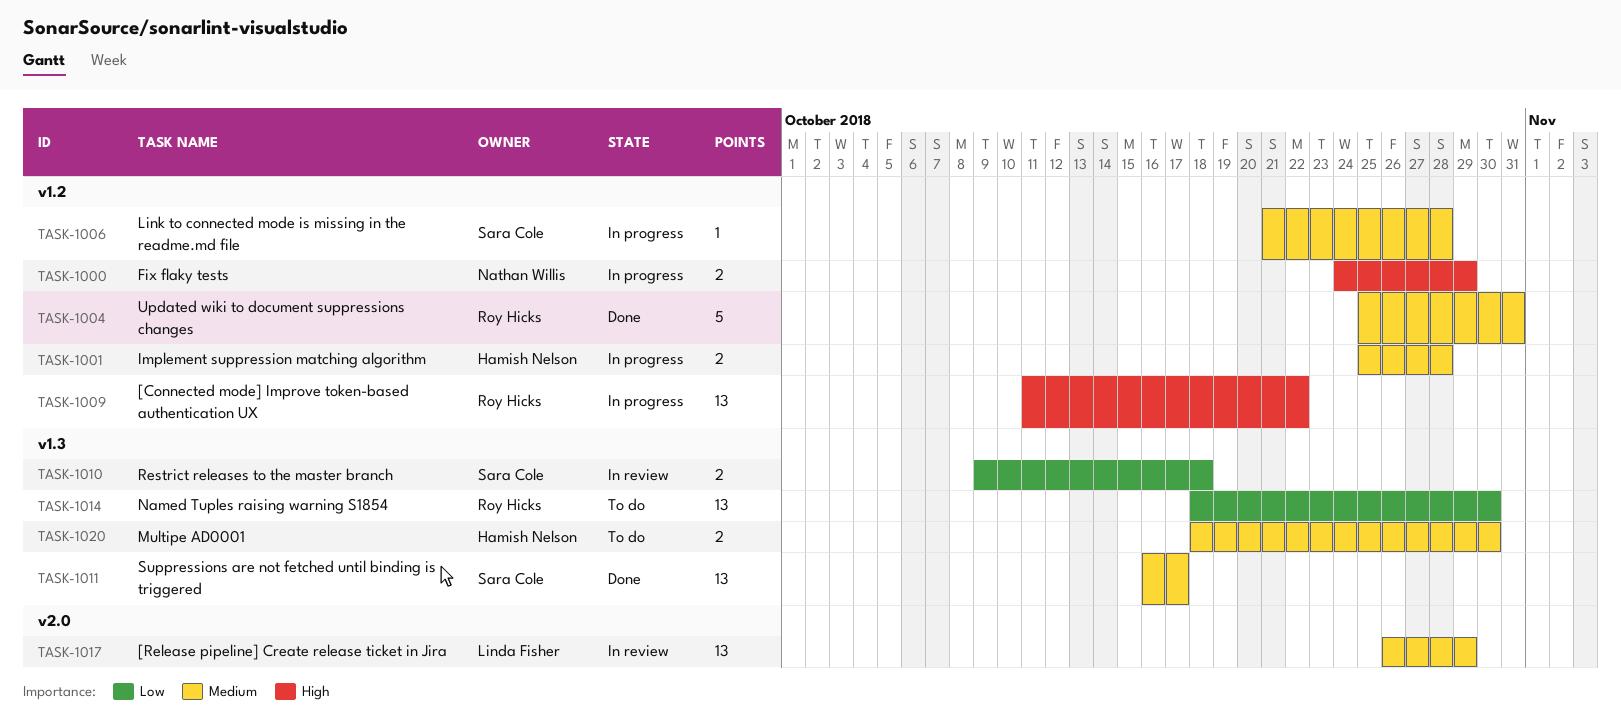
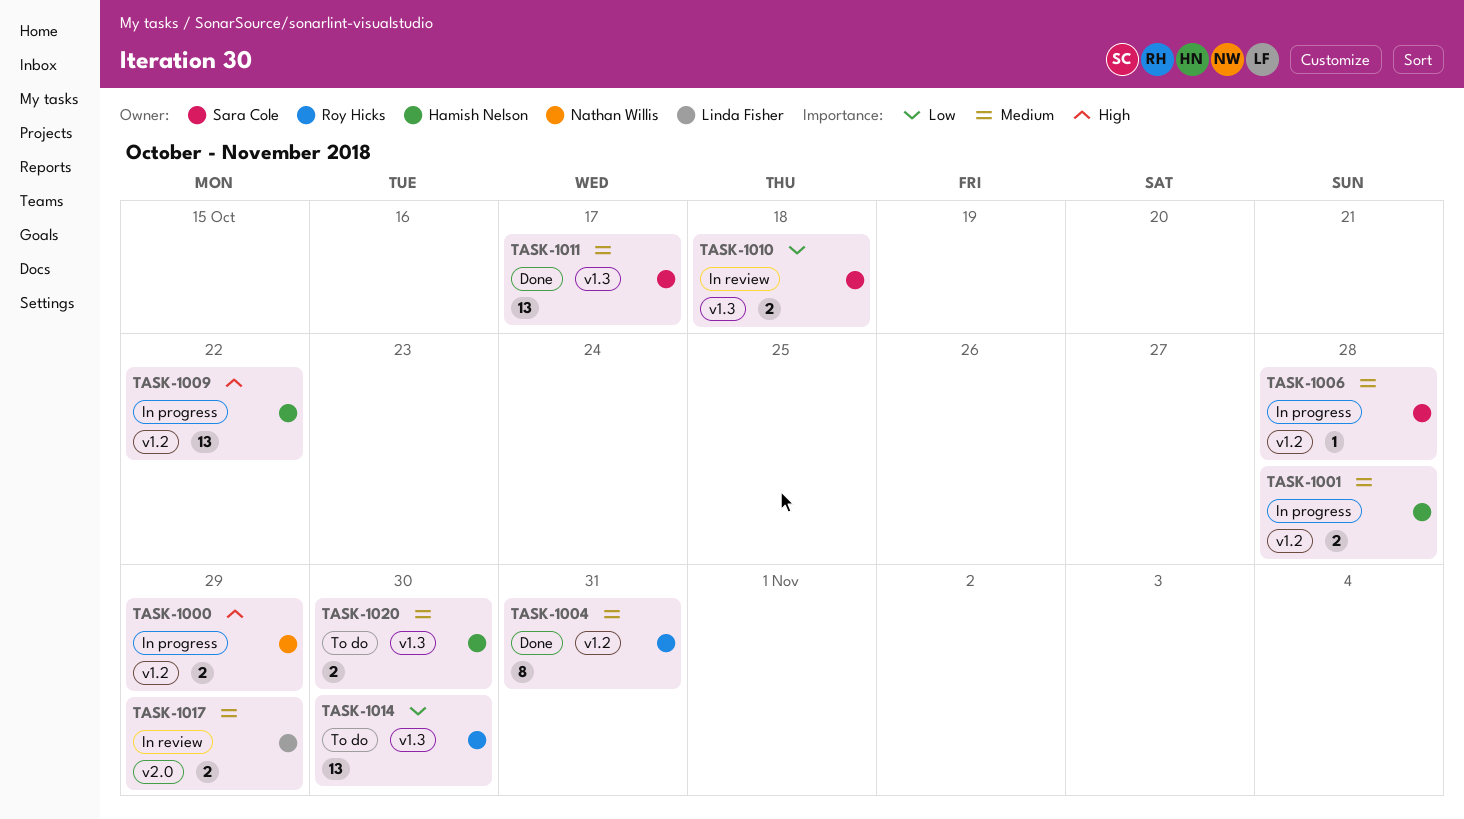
TASK-1004, estimate: 5 -> 8
TASK-1009, owner: Roy Hicks -> Hamish Nelson
TASK-1017, estimate: 13 -> 2

